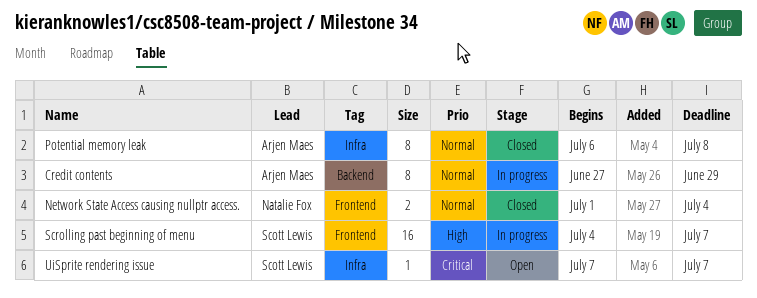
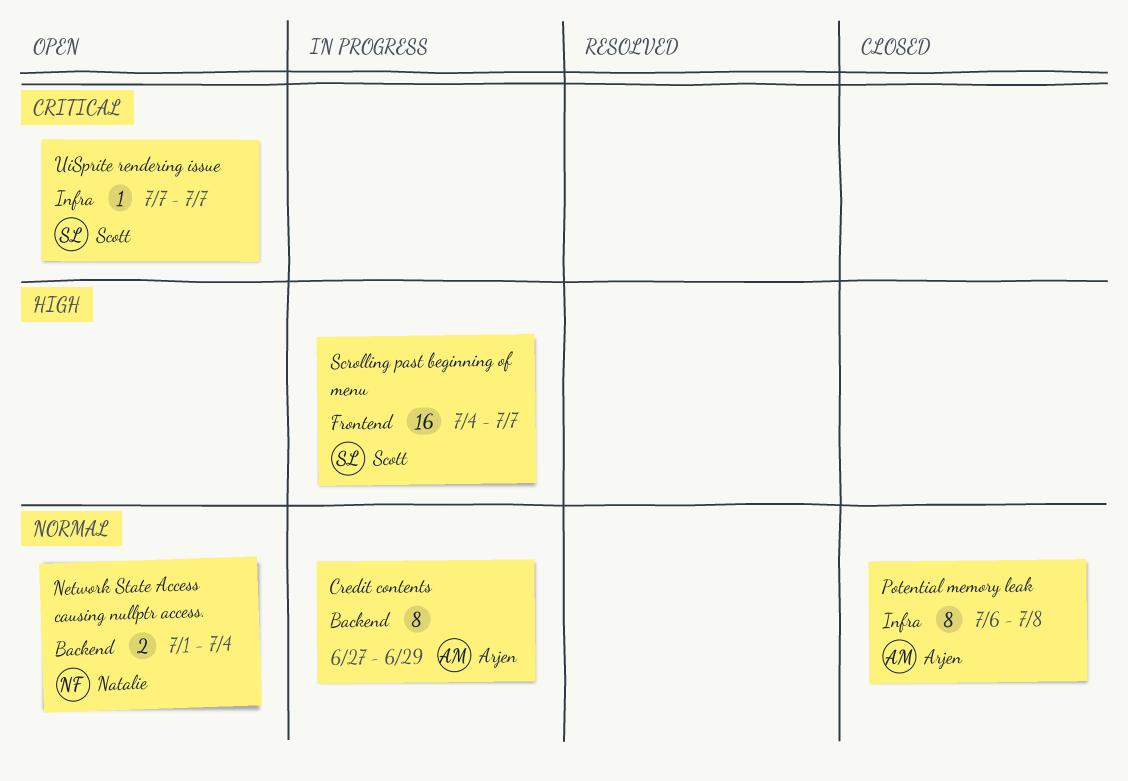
Network State Access causing nullptr access., status: Closed -> Open
Network State Access causing nullptr access., label: Frontend -> Backend

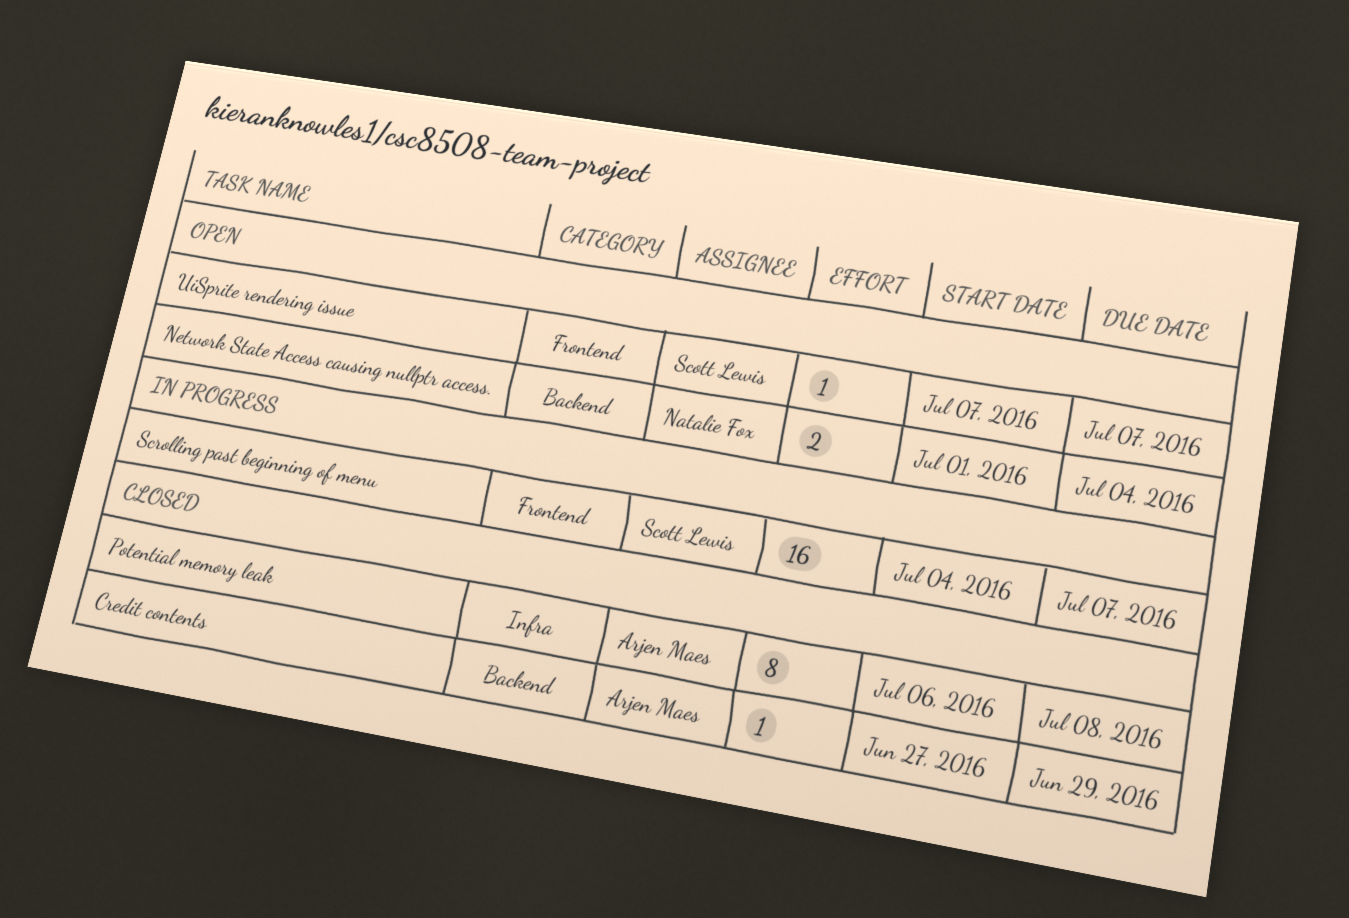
Credit contents, status: In progress -> Closed
Credit contents, estimate: 8 -> 1
UiSprite rendering issue, label: Infra -> Frontend

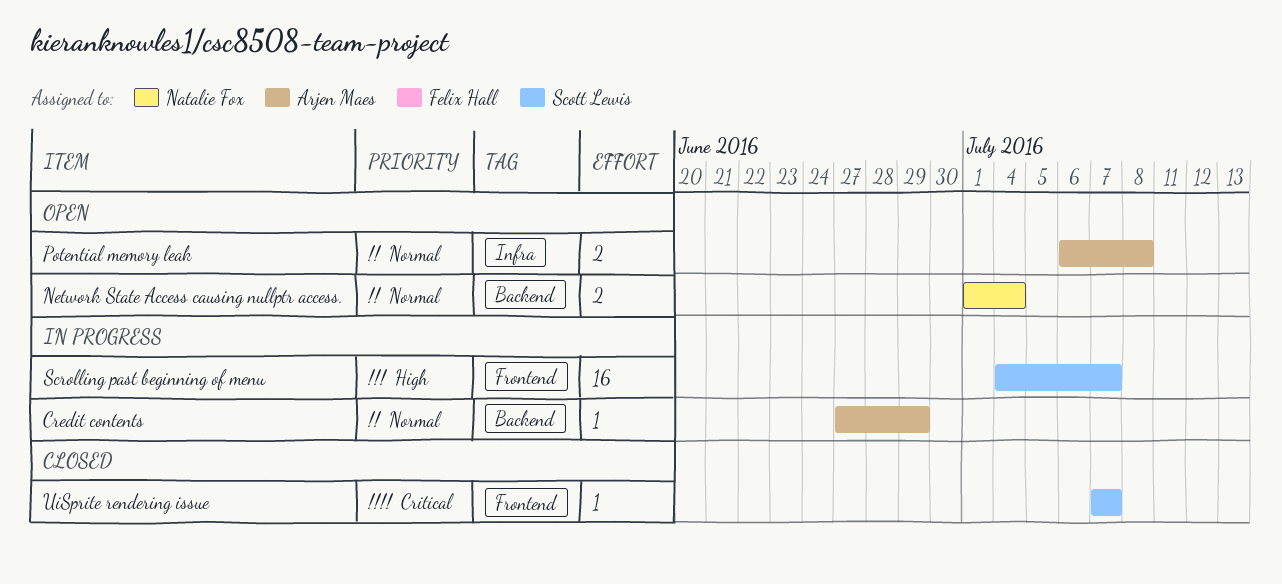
Credit contents, status: Closed -> In progress
Potential memory leak, status: Closed -> Open
Potential memory leak, estimate: 8 -> 2
UiSprite rendering issue, status: Open -> Closed

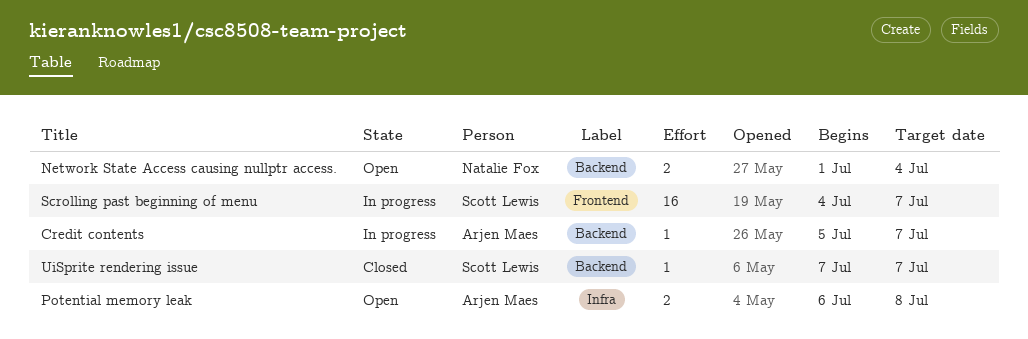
Credit contents, start: Jun 27 -> Jul 5
Credit contents, due: Jun 29 -> Jul 7
UiSprite rendering issue, label: Frontend -> Backend

